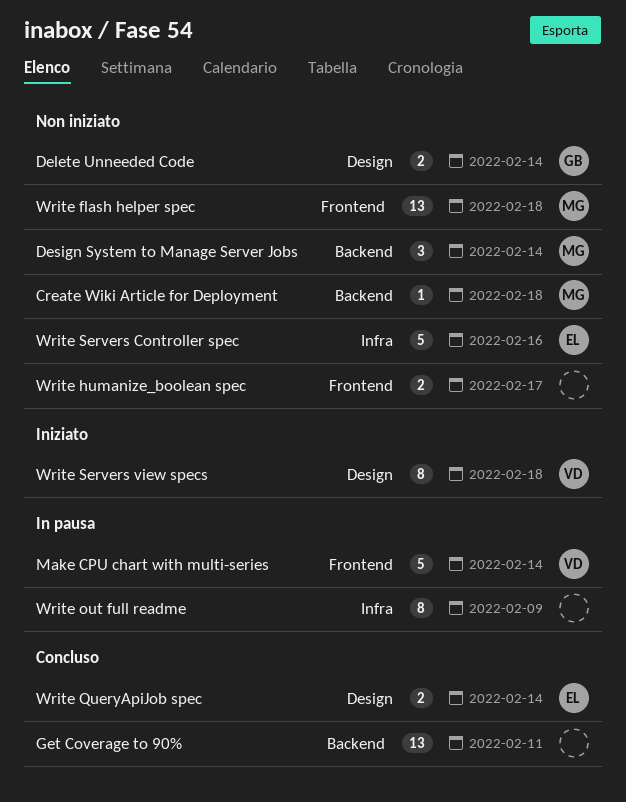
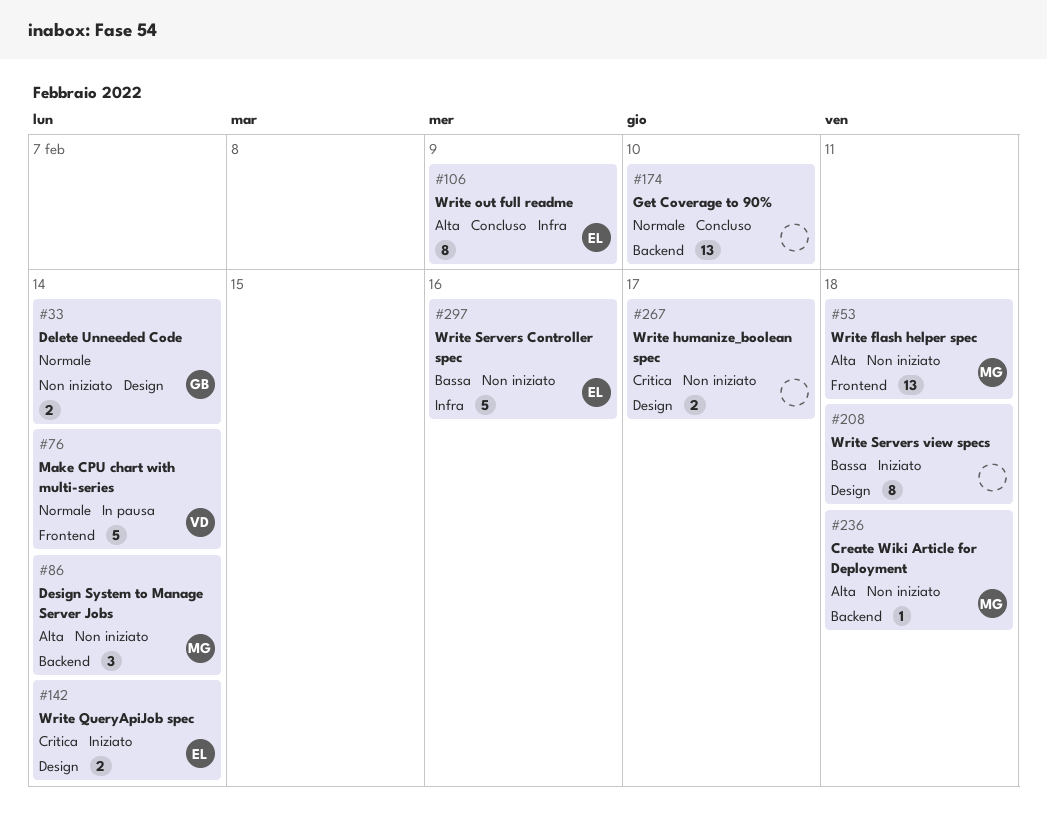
Get Coverage to 90%, due: Feb 11 -> Feb 10
Write humanize_boolean spec, label: Frontend -> Design
Write out full readme, status: In pausa -> Concluso
Write out full readme, owner: none -> EL
Write QueryApiJob spec, status: Concluso -> Iniziato
Write Servers view specs, owner: VD -> none

